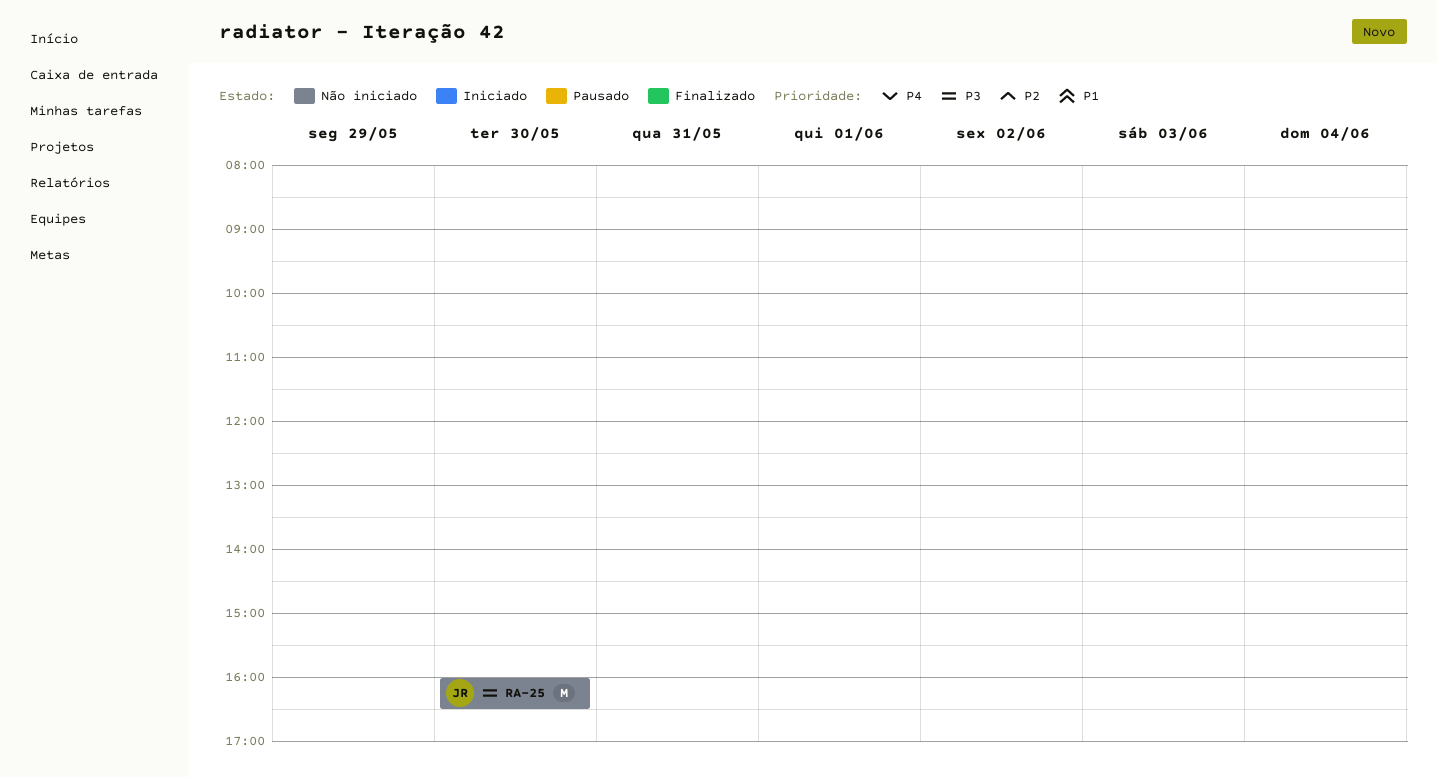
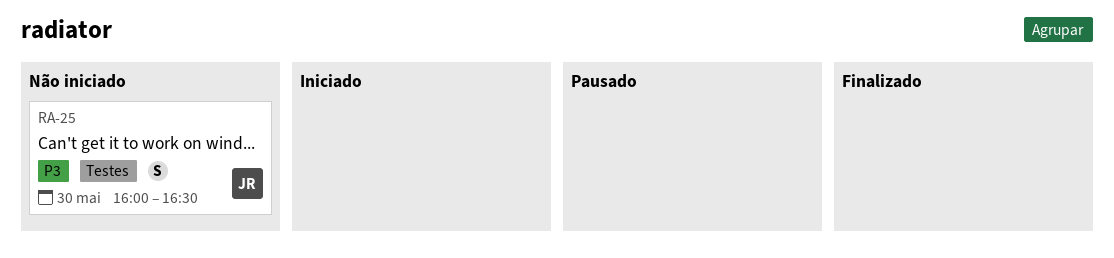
RA-25, estimate: M -> S

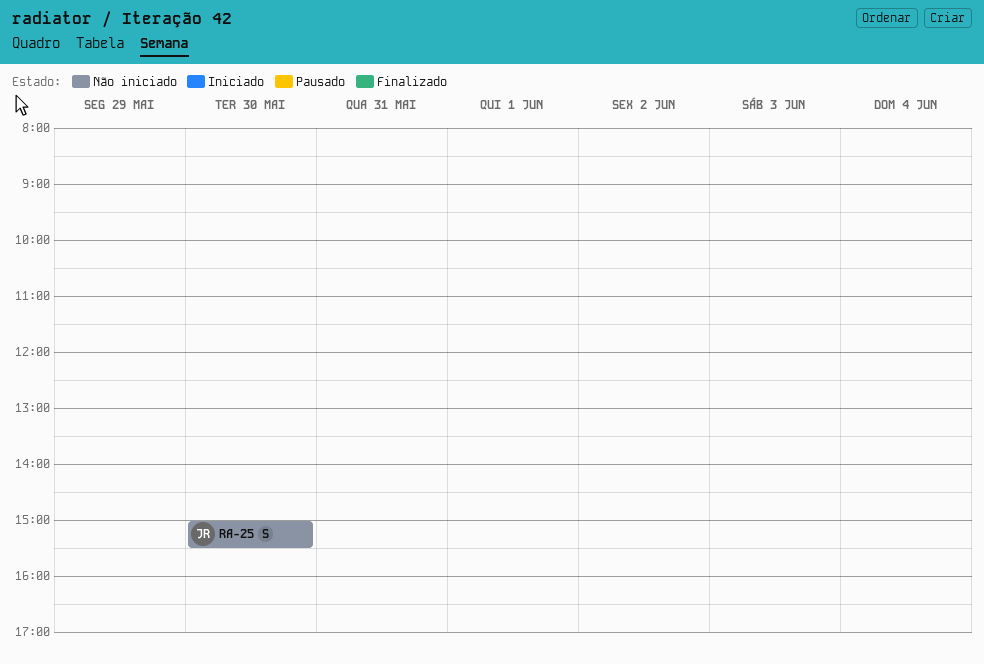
RA-25, begins: 16:00 -> 15:00
RA-25, ends: 16:30 -> 15:30

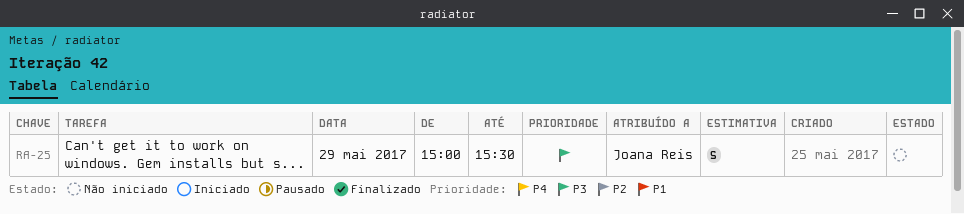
RA-25, day: May 30 -> May 29

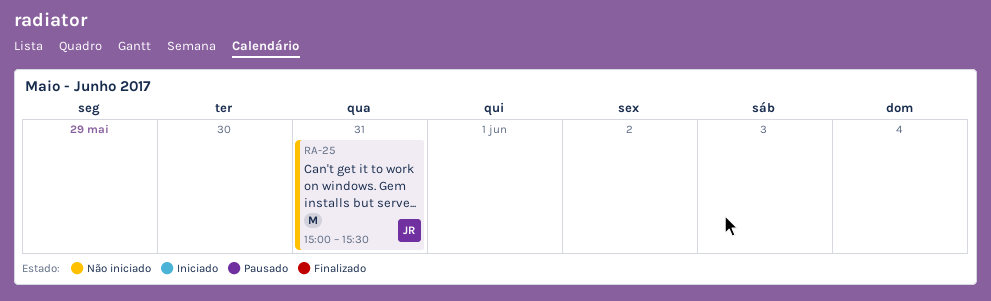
RA-25, estimate: S -> M
RA-25, day: May 29 -> May 31

